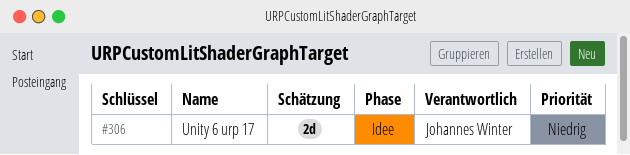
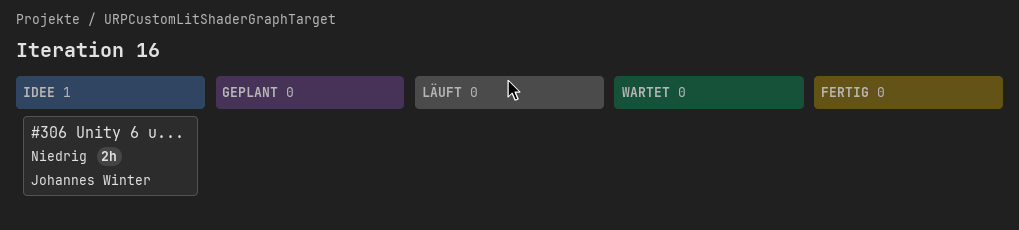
#306, estimate: 2d -> 2h

